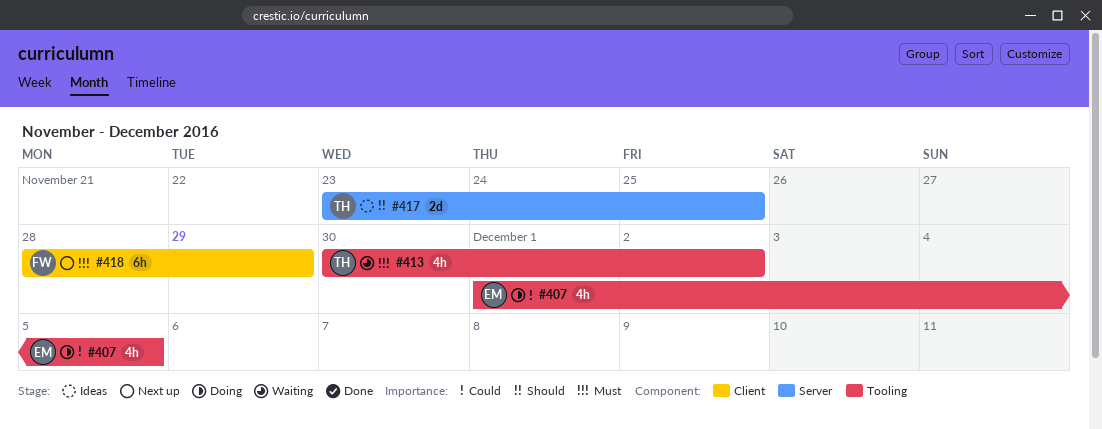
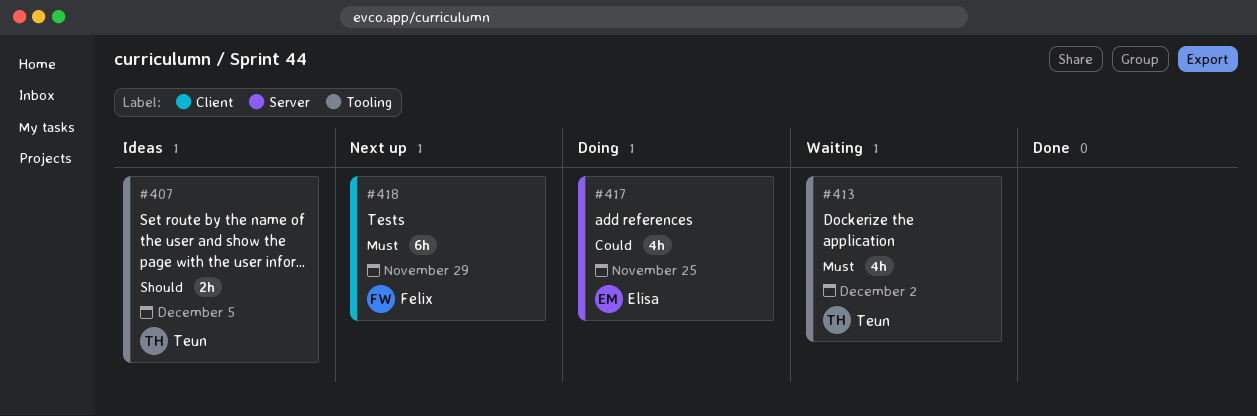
#407, status: Doing -> Ideas
#407, owner: Elisa -> Teun
#407, priority: Could -> Should
#407, estimate: 4h -> 2h
#417, status: Ideas -> Doing
#417, owner: Teun -> Elisa
#417, priority: Should -> Could
#417, estimate: 2d -> 4h

